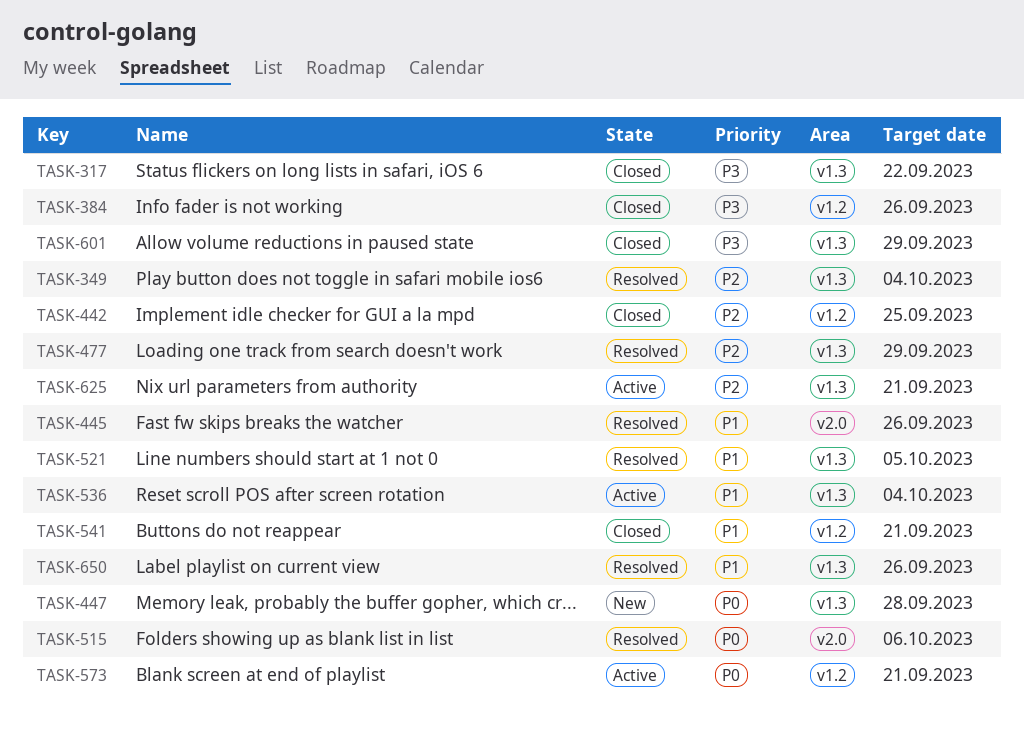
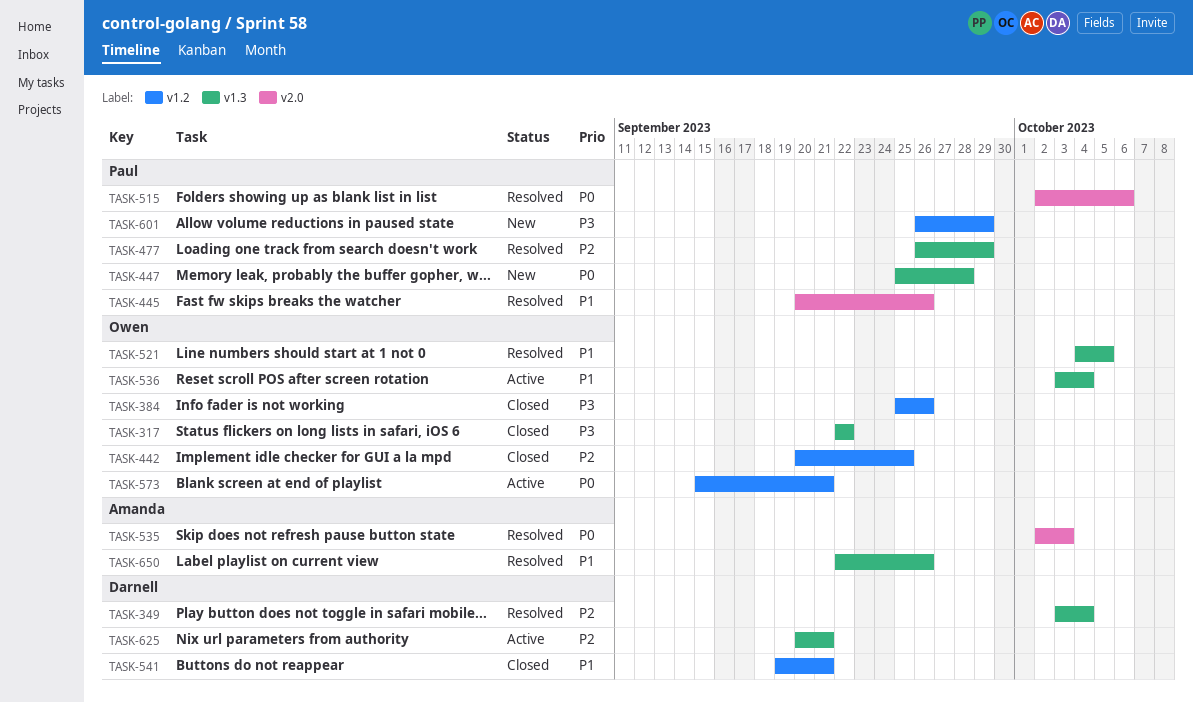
TASK-535: none -> present
TASK-601, status: Closed -> New
TASK-601, label: v1.3 -> v1.2

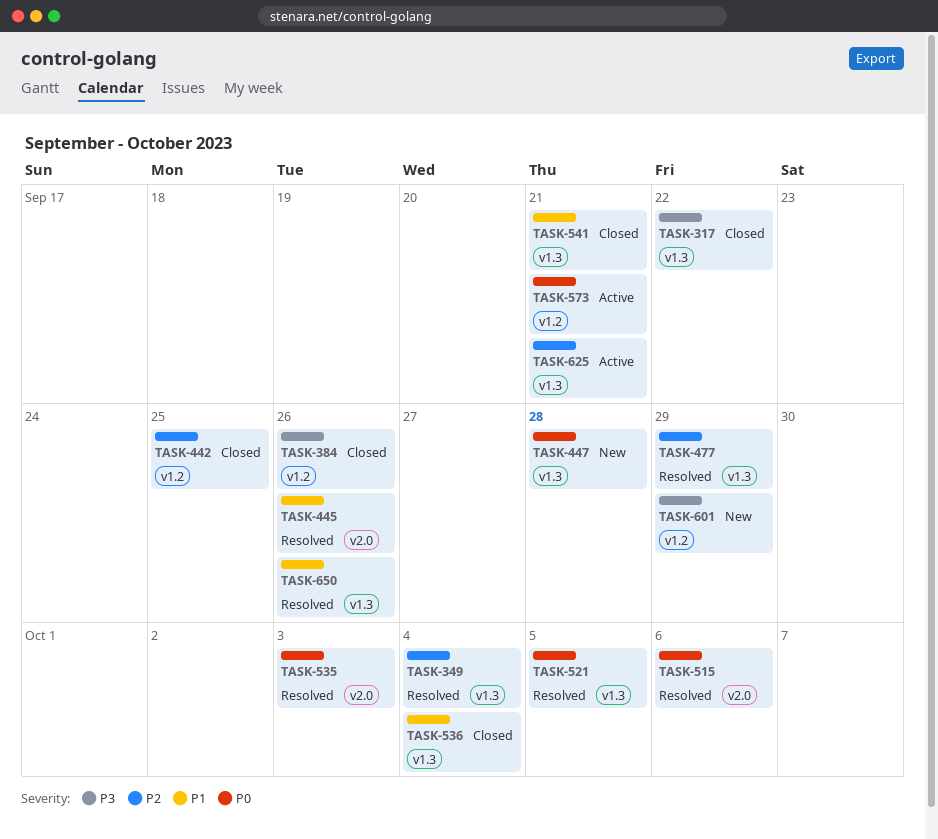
TASK-521, priority: P1 -> P0
TASK-536, status: Active -> Closed
TASK-541, label: v1.2 -> v1.3

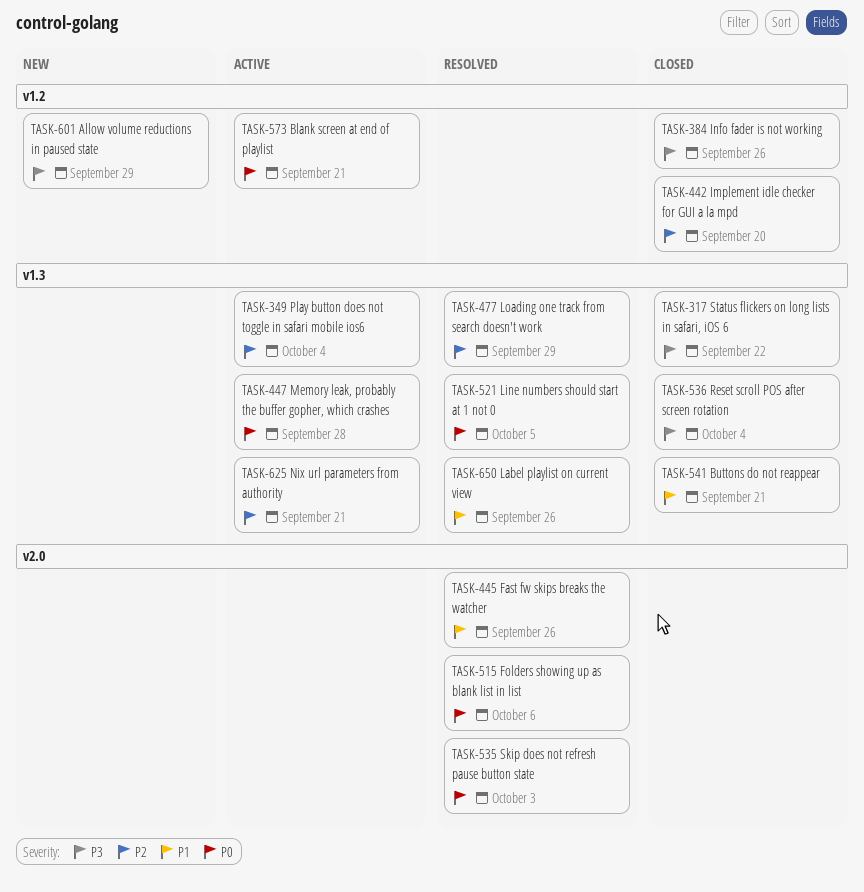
TASK-349, status: Resolved -> Active
TASK-442, due: Sep 25 -> Sep 20
TASK-447, status: New -> Active
TASK-536, priority: P1 -> P3

